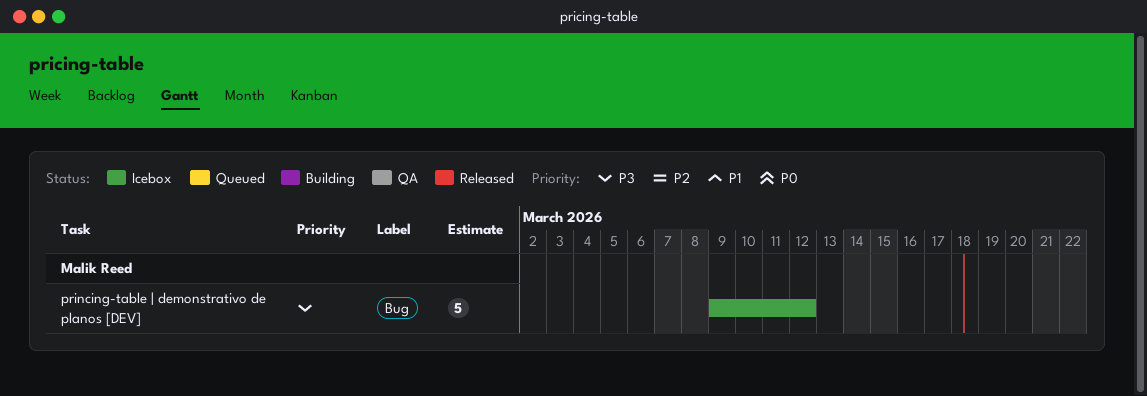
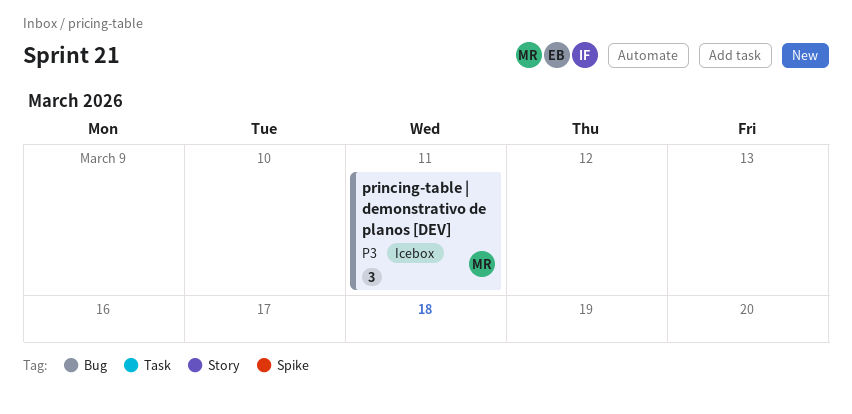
princing-table | demonstrativo de planos [DEV], estimate: 5 -> 3
princing-table | demonstrativo de planos [DEV], due: Mar 12 -> Mar 11

